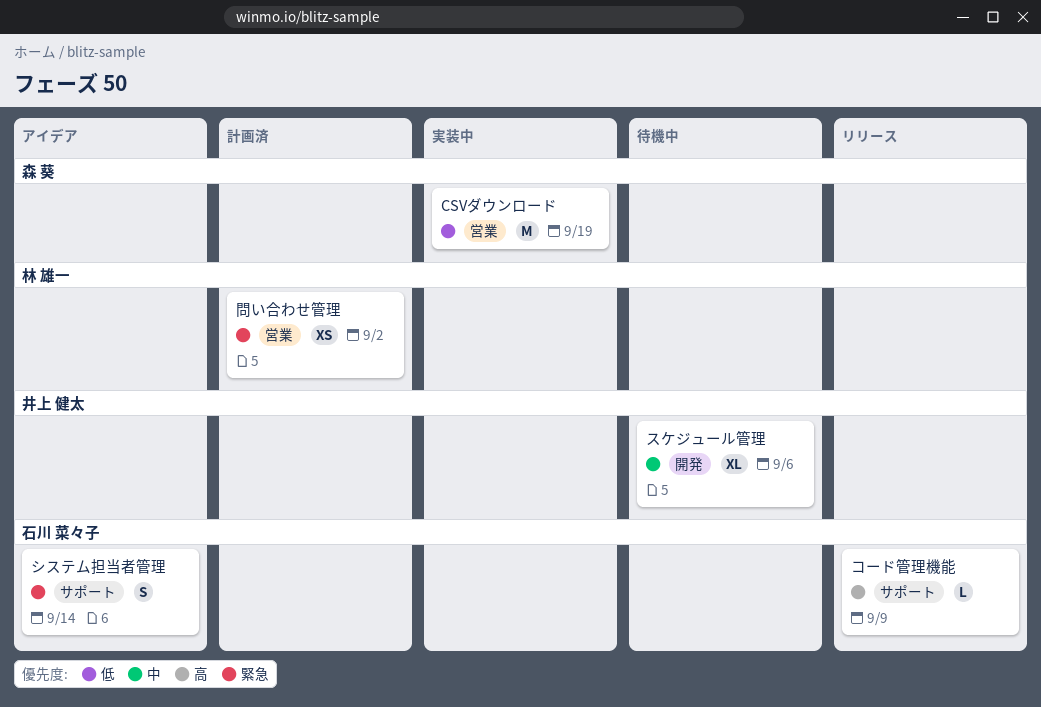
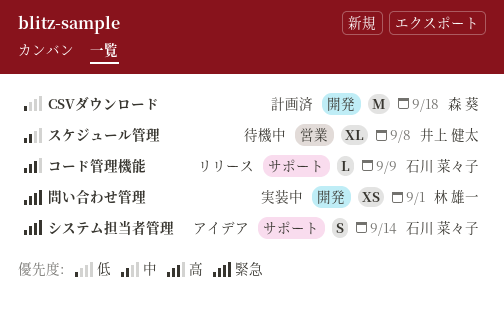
CSVダウンロード, status: 実装中 -> 計画済
CSVダウンロード, label: 営業 -> 開発
CSVダウンロード, due: Sep 19 -> Sep 18
スケジュール管理, label: 開発 -> 営業
スケジュール管理, due: Sep 6 -> Sep 8
問い合わせ管理, status: 計画済 -> 実装中
問い合わせ管理, label: 営業 -> 開発
問い合わせ管理, due: Sep 2 -> Sep 1

